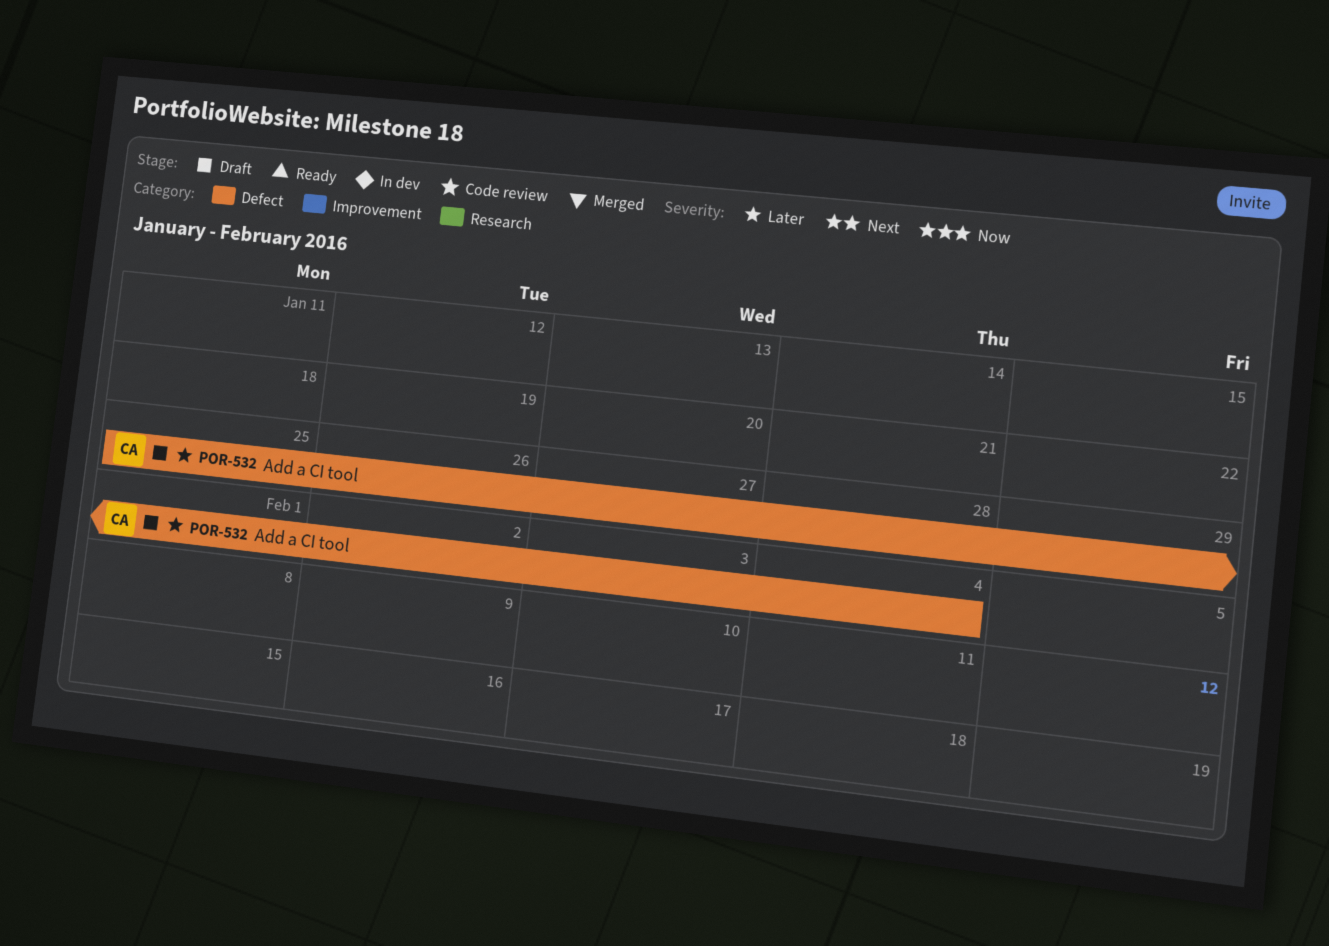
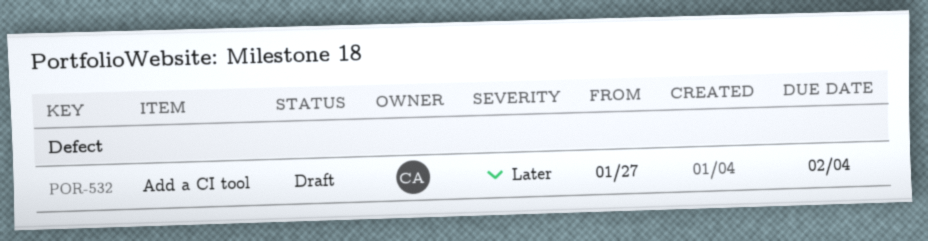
POR-532, start: Jan 25 -> Jan 27

